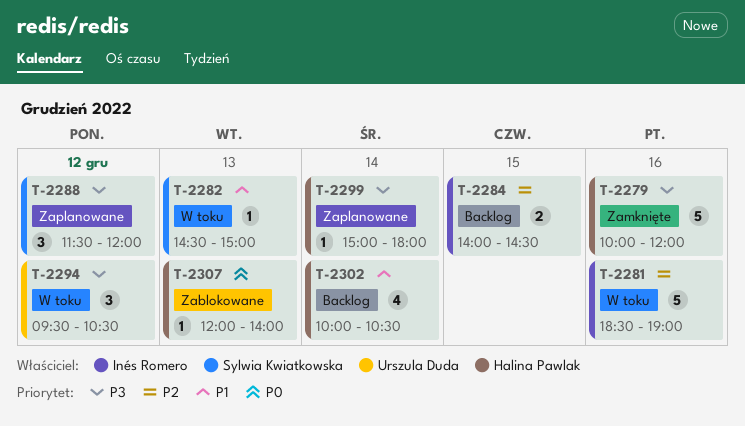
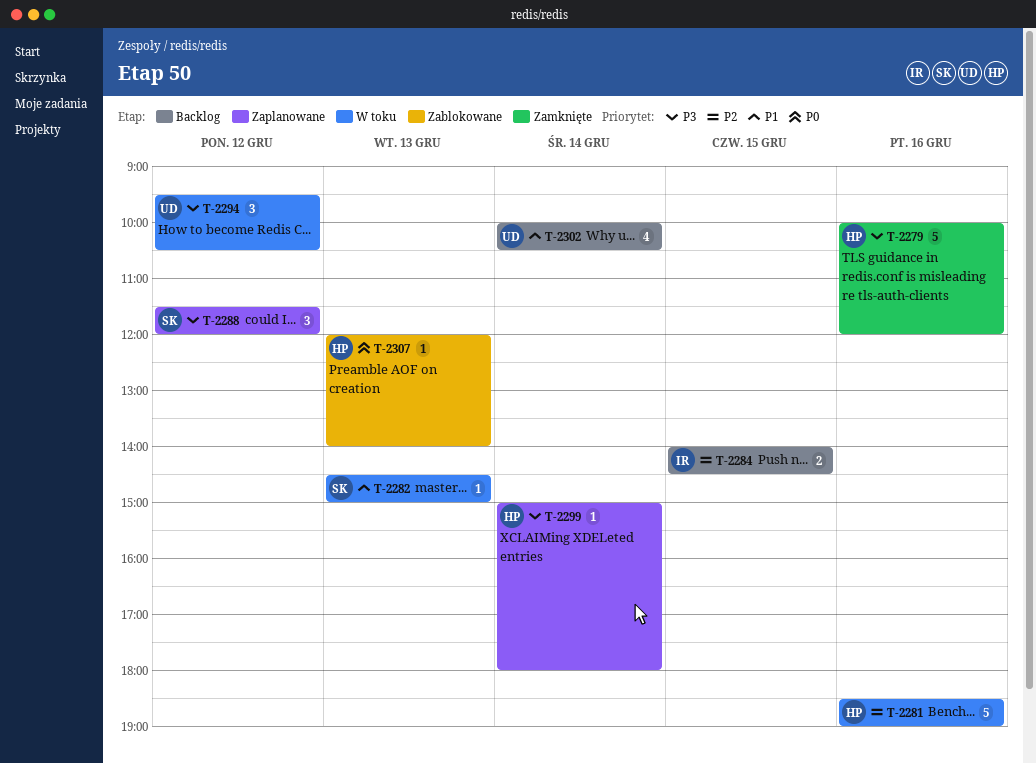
T-2281, owner: Inés Romero -> Halina Pawlak
T-2302, owner: Halina Pawlak -> Urszula Duda

